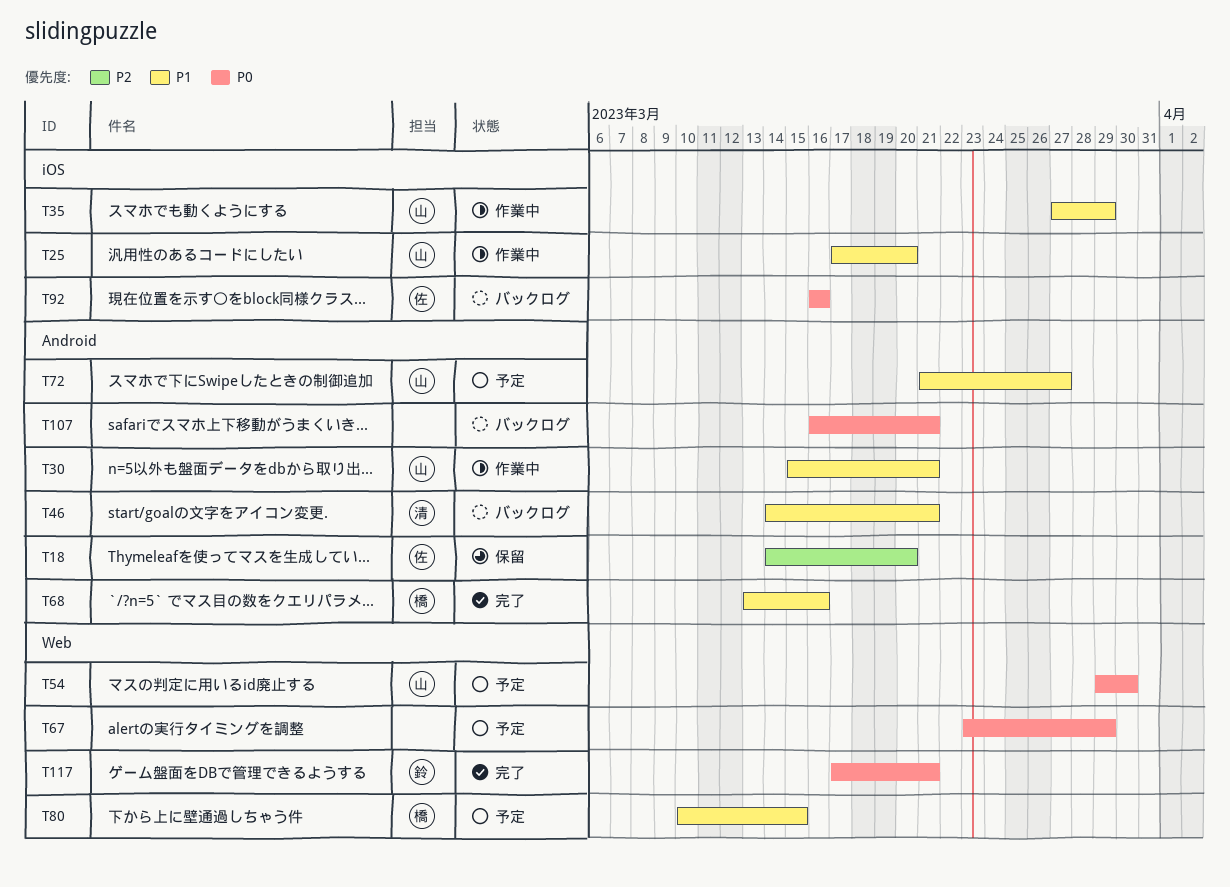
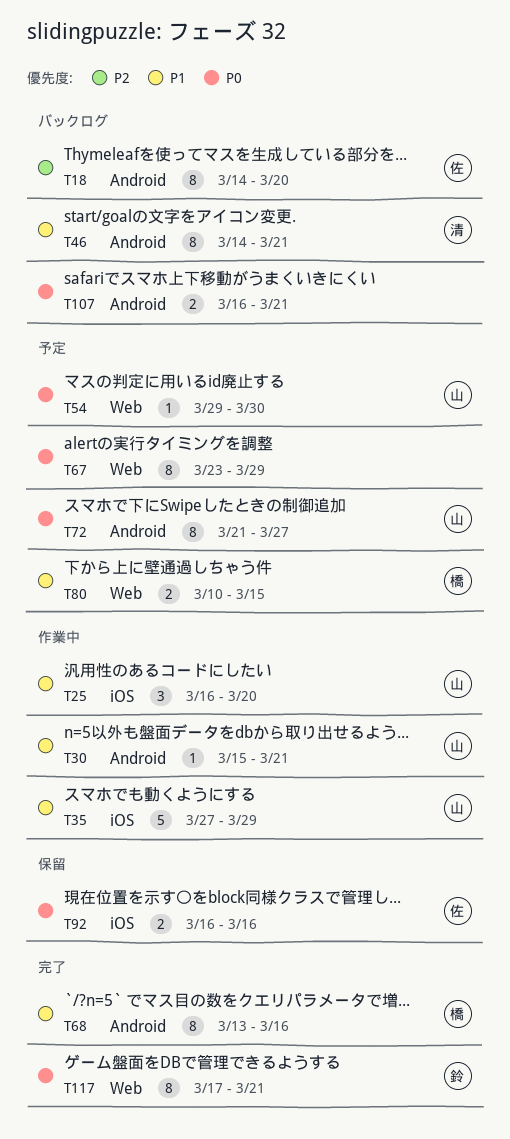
T18, status: 保留 -> バックログ
T25, start: Mar 17 -> Mar 16
T72, priority: P1 -> P0
T92, status: バックログ -> 保留

